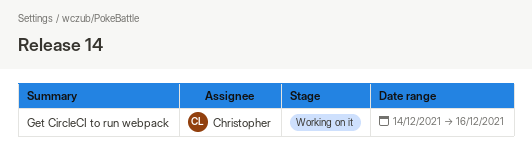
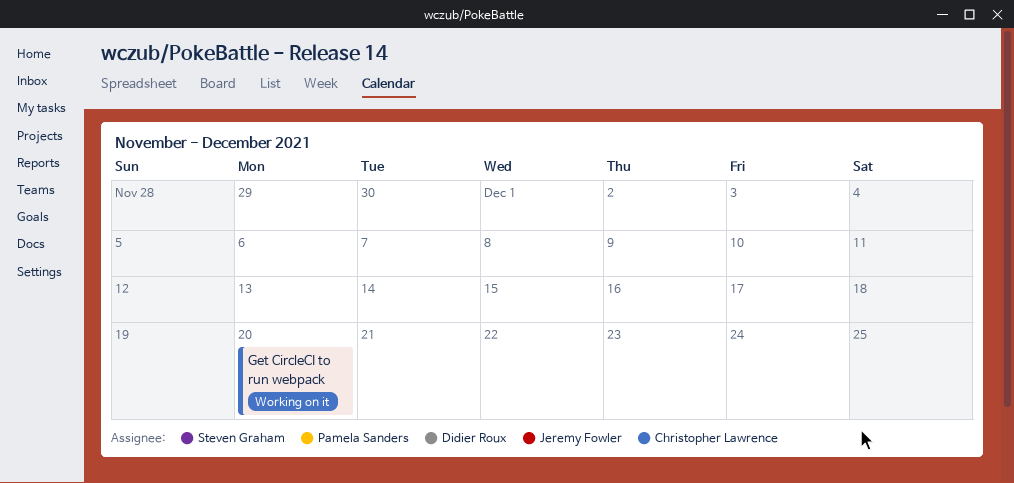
Get CircleCI to run webpack, due: Dec 16 -> Dec 20

